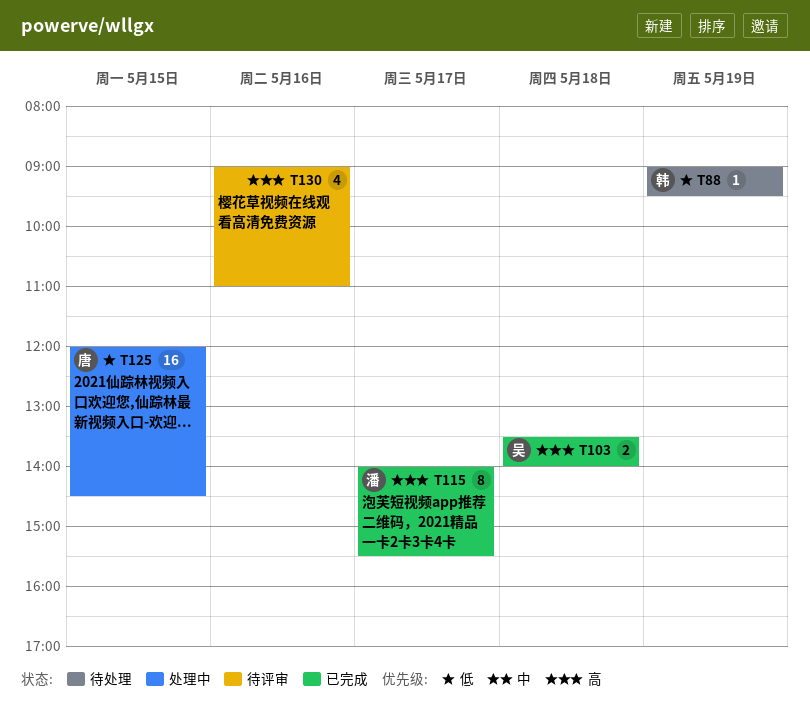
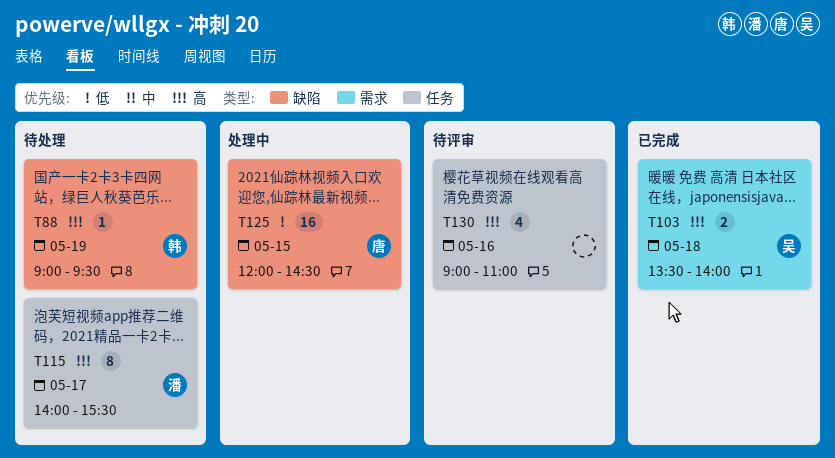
T88, priority: 低 -> 高
T115, status: 已完成 -> 待处理

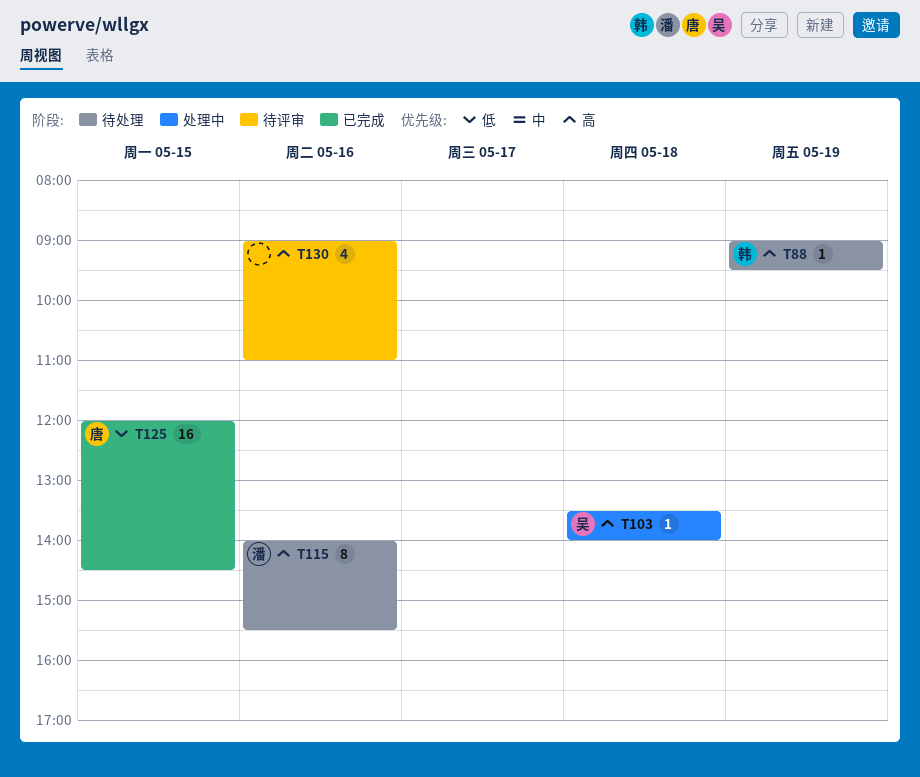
T103, status: 已完成 -> 处理中
T103, estimate: 2 -> 1
T115, day: May 17 -> May 16
T125, status: 处理中 -> 已完成

